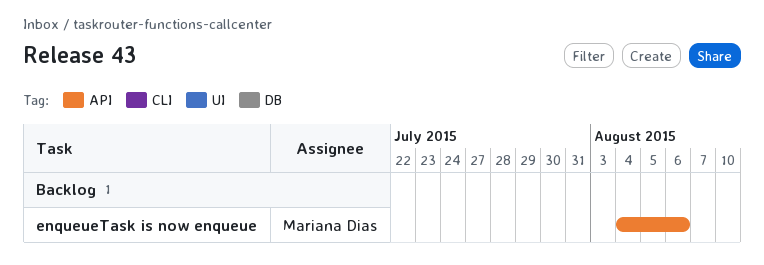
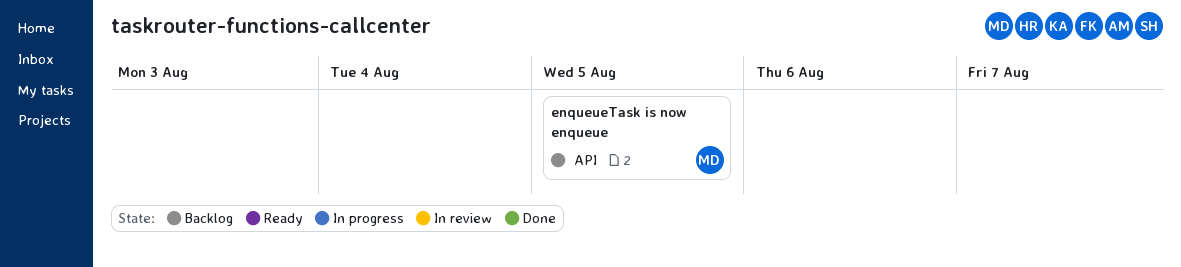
enqueueTask is now enqueue, due: Aug 6 -> Aug 5

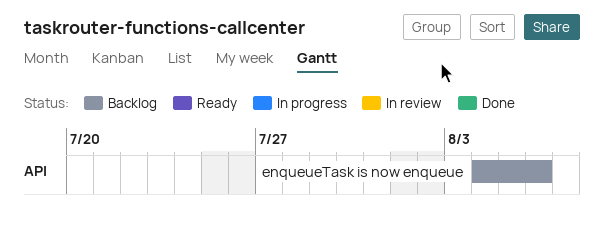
enqueueTask is now enqueue, due: Aug 5 -> Aug 6

